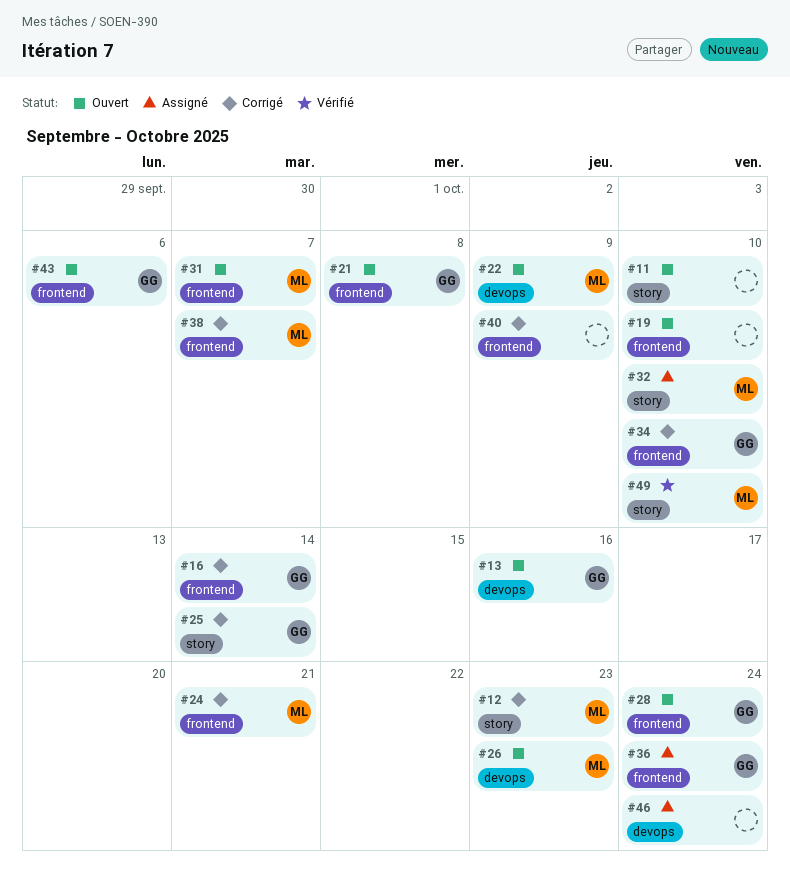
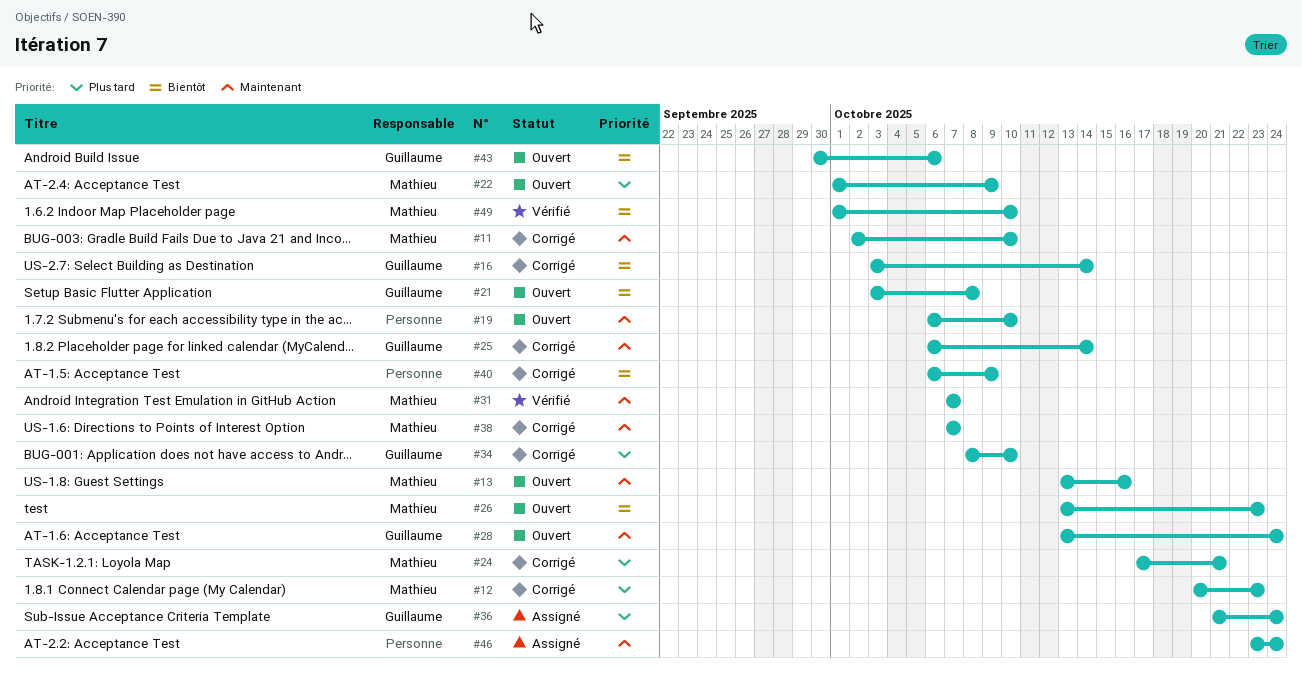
#11, status: Ouvert -> Corrigé
#11, owner: none -> Mathieu
#13, owner: Guillaume -> Mathieu
#31, status: Ouvert -> Vérifié
#32: present -> none

